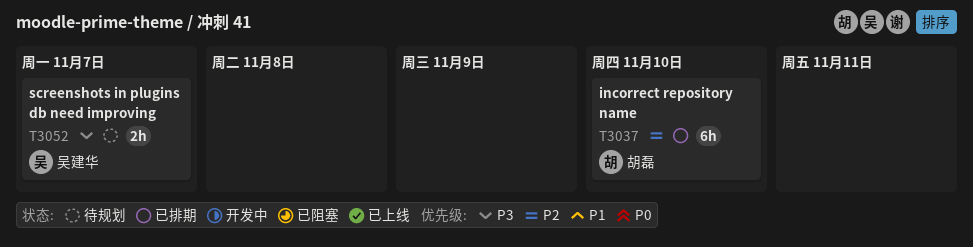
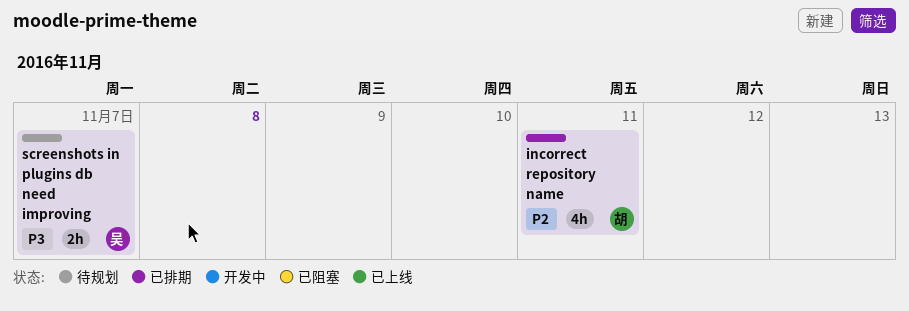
incorrect repository name, estimate: 6h -> 4h
incorrect repository name, due: Nov 10 -> Nov 11

